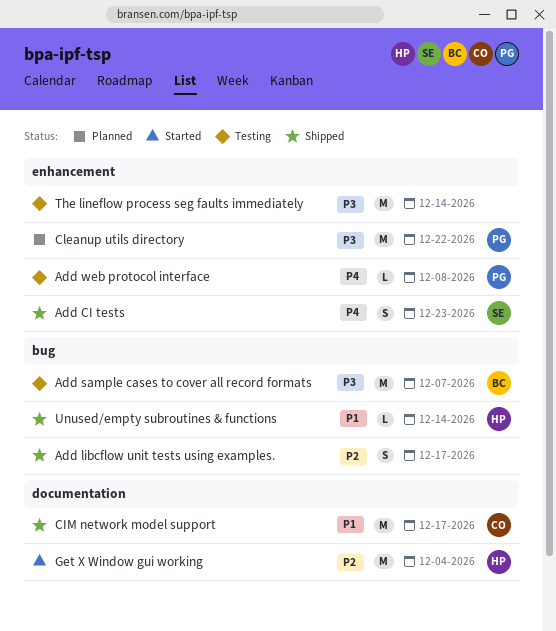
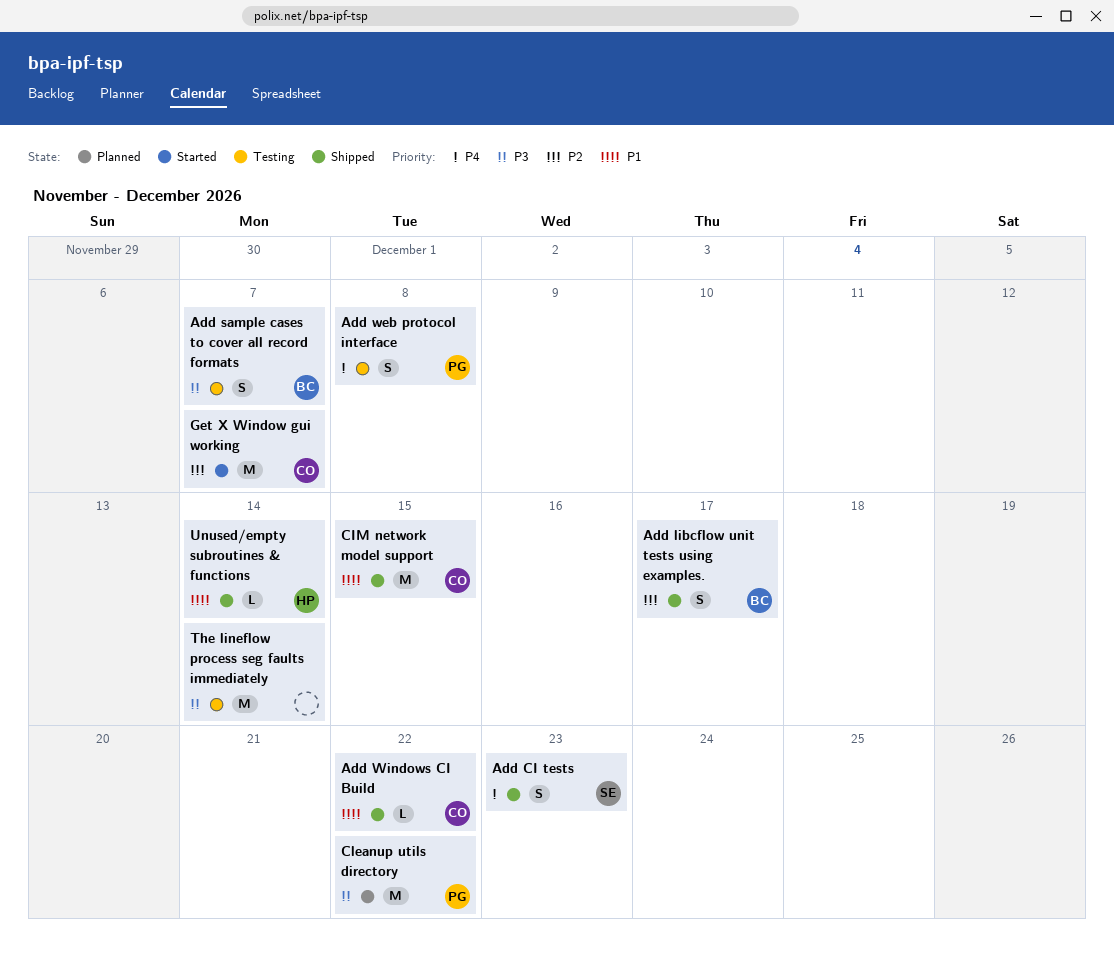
Add libcflow unit tests using examples., owner: none -> BC
Add sample cases to cover all record formats, estimate: M -> S
Add web protocol interface, estimate: L -> S
Add Windows CI Build: none -> present
CIM network model support, due: Dec 17 -> Dec 15
Get X Window gui working, owner: HP -> CO
Get X Window gui working, due: Dec 4 -> Dec 7

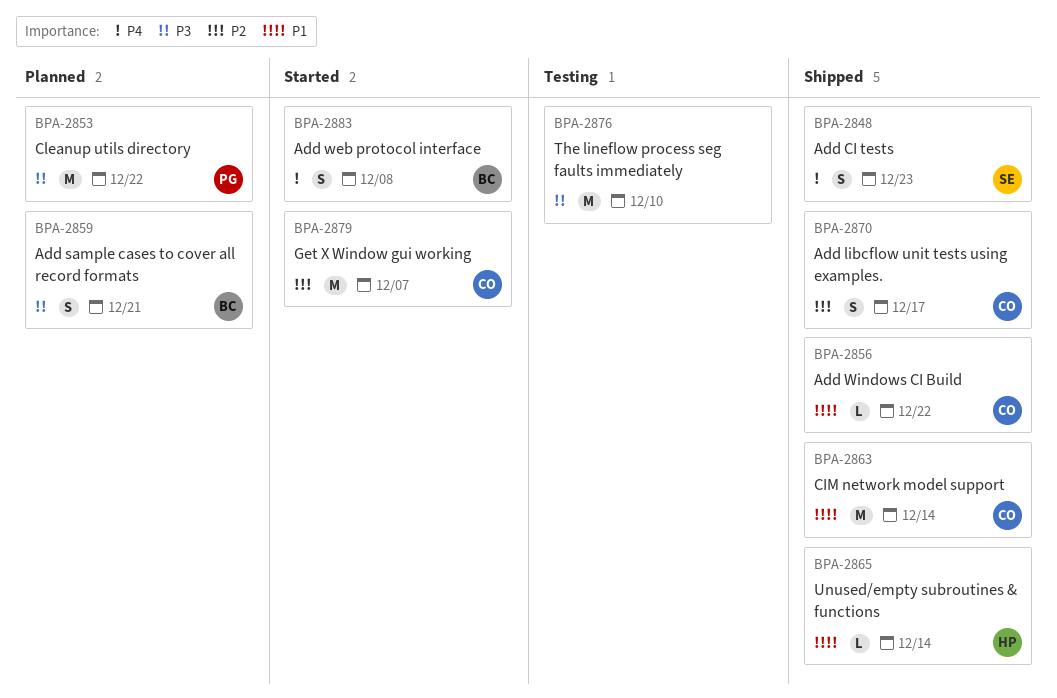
Add libcflow unit tests using examples., owner: BC -> CO
Add sample cases to cover all record formats, status: Testing -> Planned
Add sample cases to cover all record formats, due: Dec 7 -> Dec 21
Add web protocol interface, status: Testing -> Started
Add web protocol interface, owner: PG -> BC
CIM network model support, due: Dec 15 -> Dec 14
The lineflow process seg faults immediately, due: Dec 14 -> Dec 10

